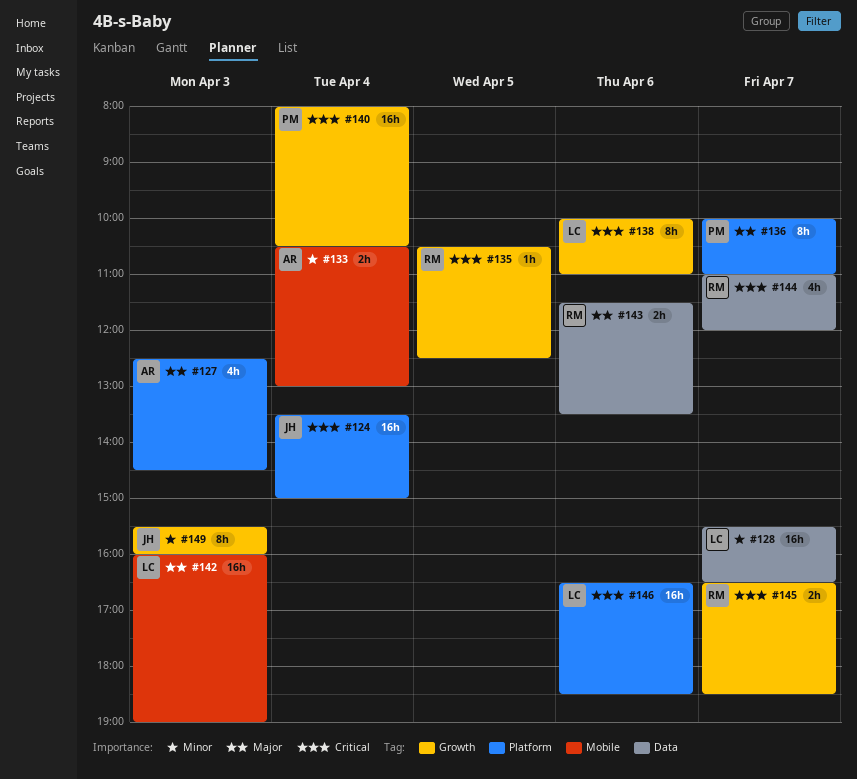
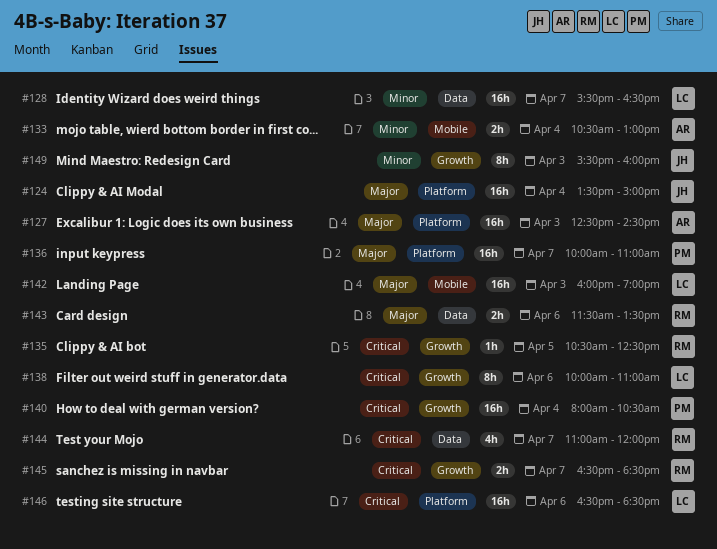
#124, priority: Critical -> Major
#127, estimate: 4h -> 16h
#136, estimate: 8h -> 16h

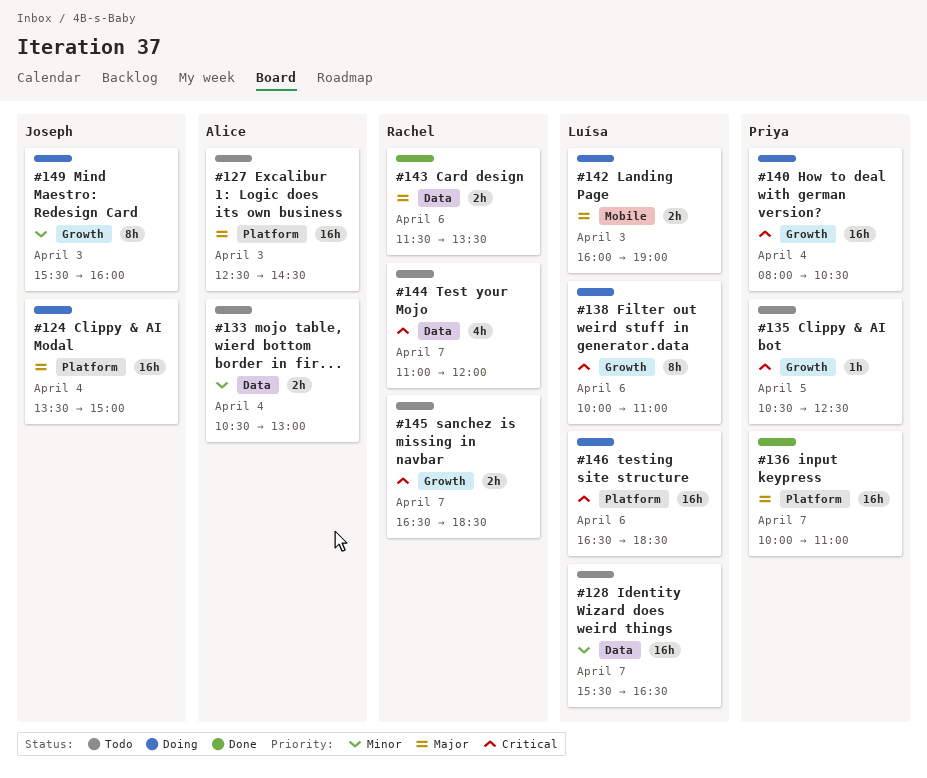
#133, label: Mobile -> Data
#135, owner: Rachel -> Priya
#142, estimate: 16h -> 2h

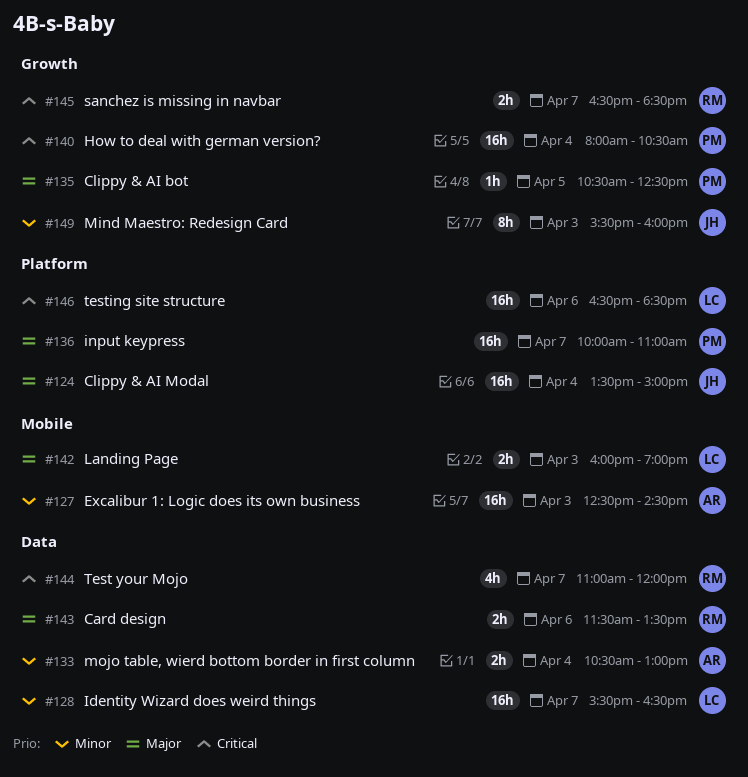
#127, priority: Major -> Minor
#127, label: Platform -> Mobile
#135, priority: Critical -> Major
#138: present -> none

